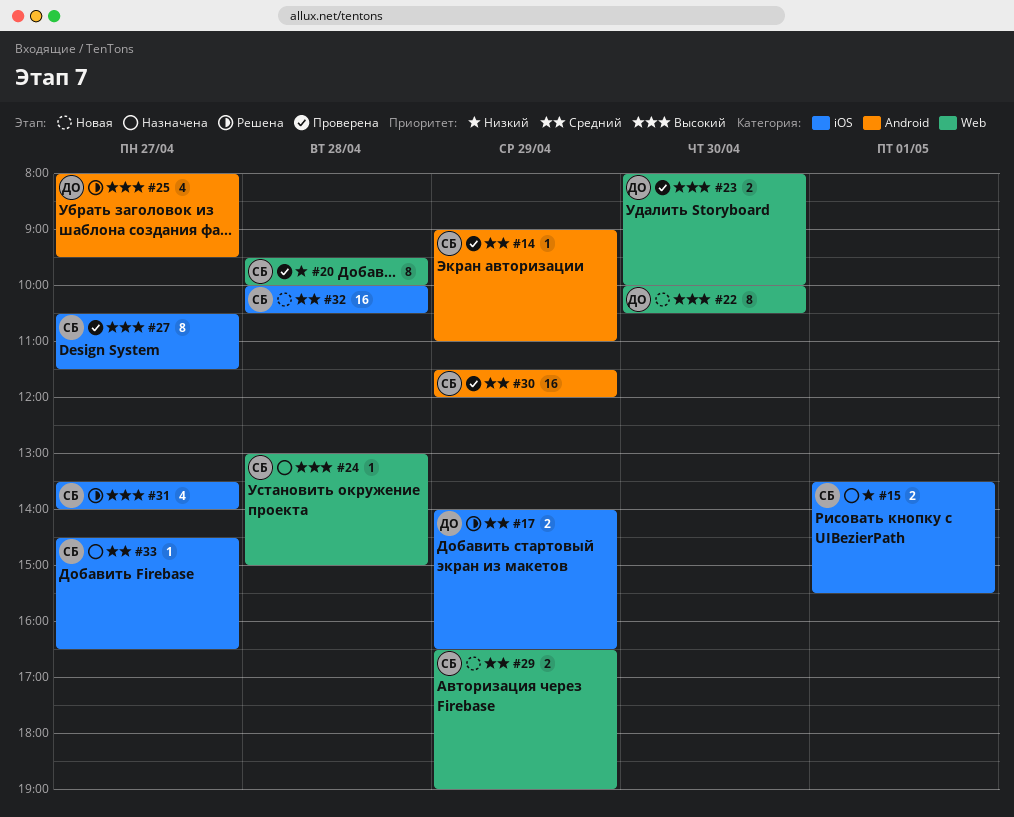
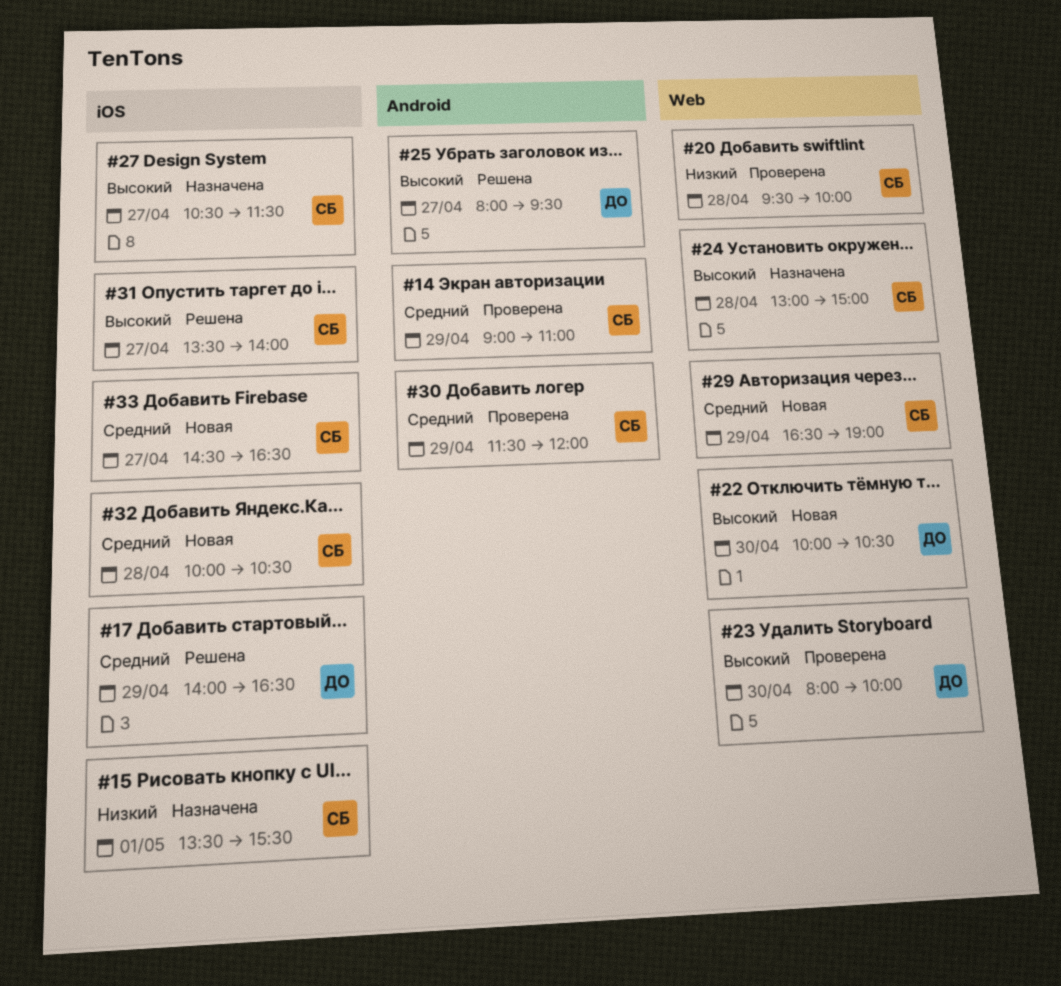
#27, status: Проверена -> Назначена
#33, status: Назначена -> Новая

